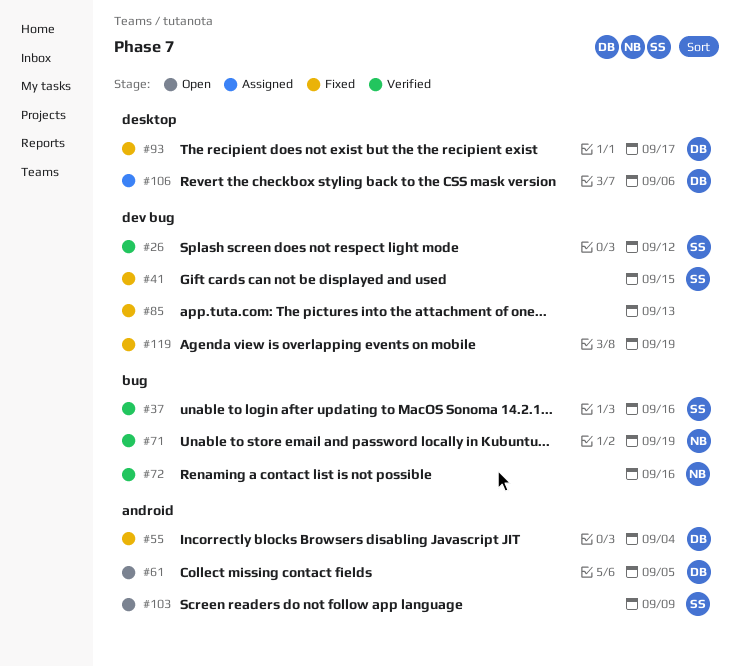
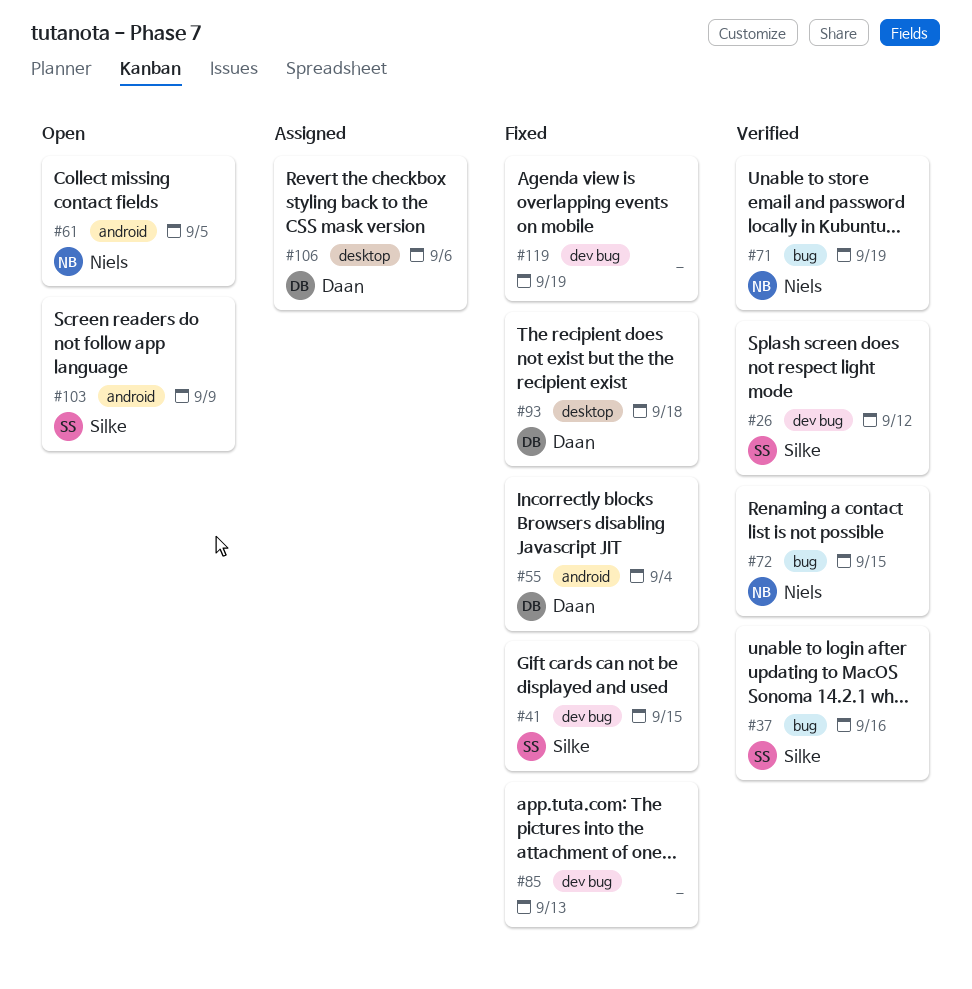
#61, owner: Daan -> Niels
#72, due: Sep 16 -> Sep 15
#93, due: Sep 17 -> Sep 18

